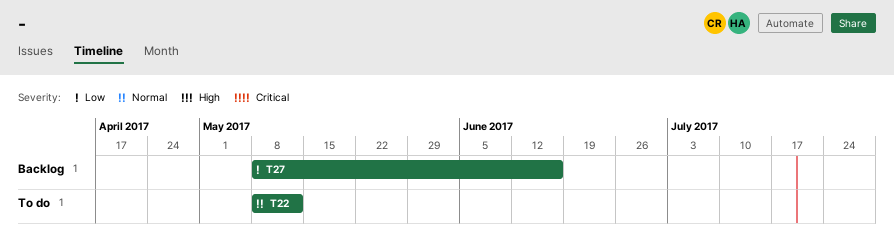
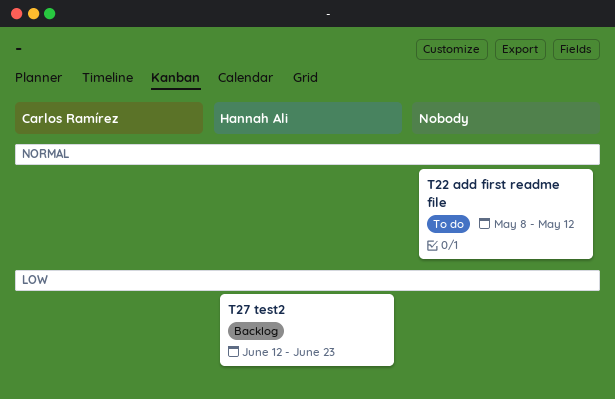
T27, start: May 8 -> Jun 12
T27, due: Jun 16 -> Jun 23

